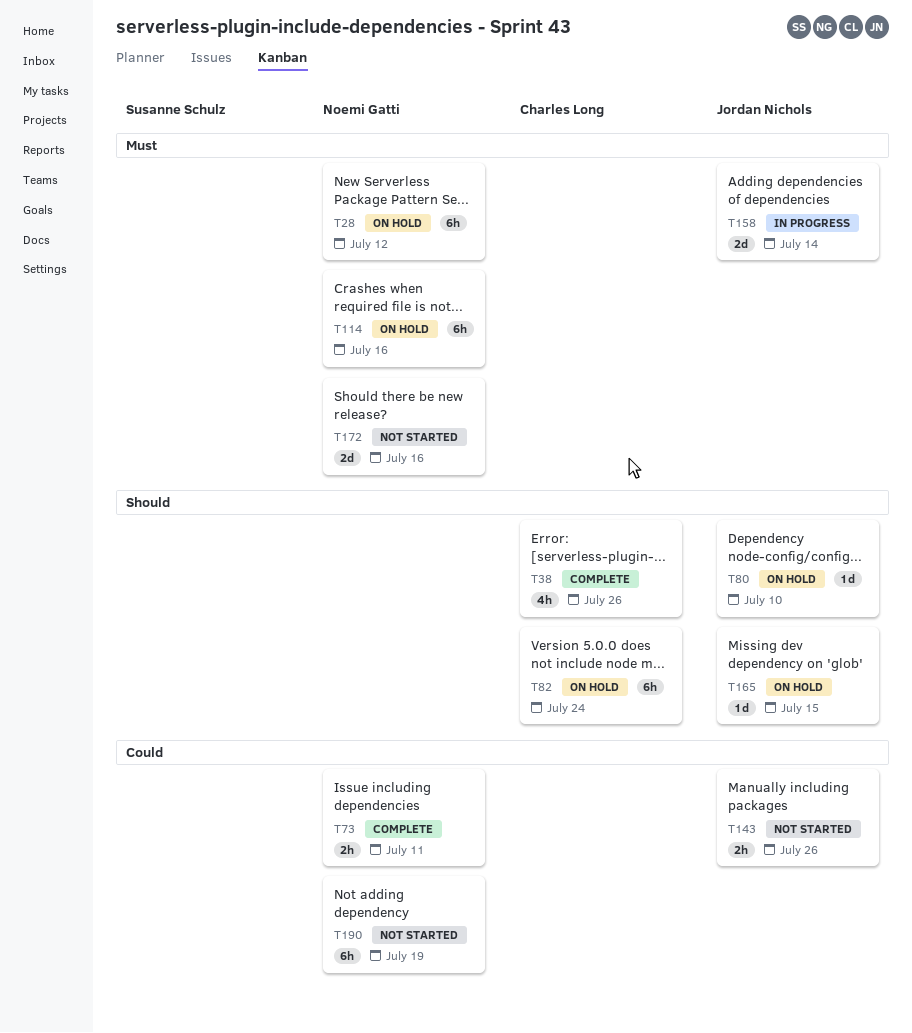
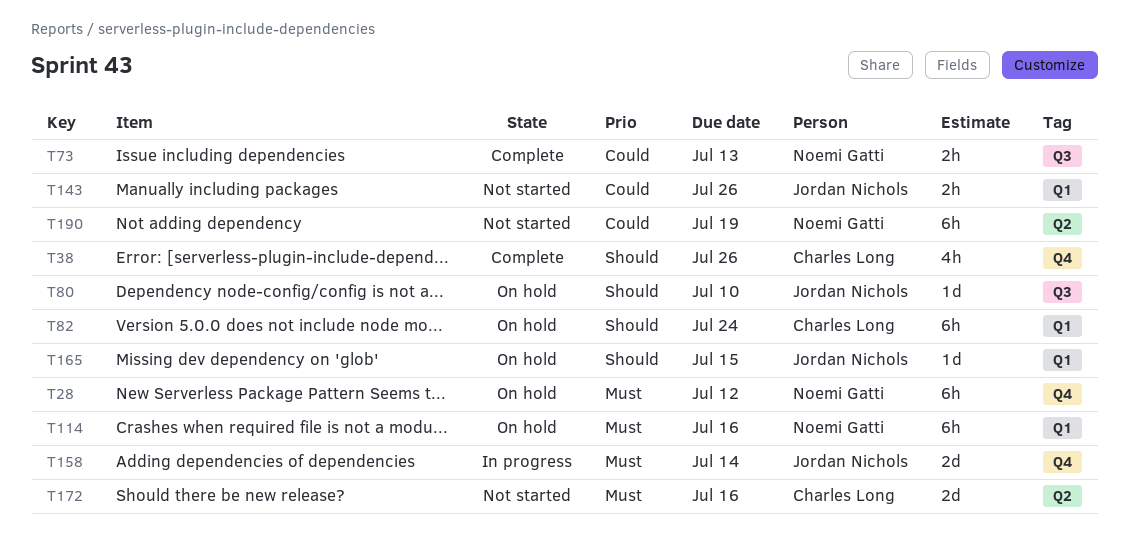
T73, due: Jul 11 -> Jul 13
T172, owner: Noemi Gatti -> Charles Long

